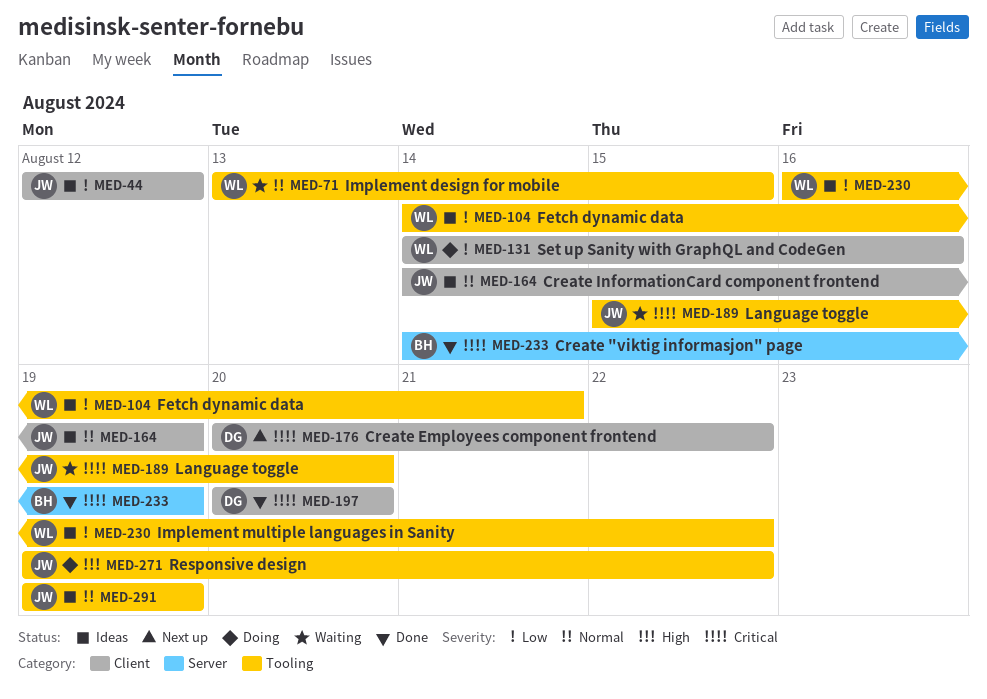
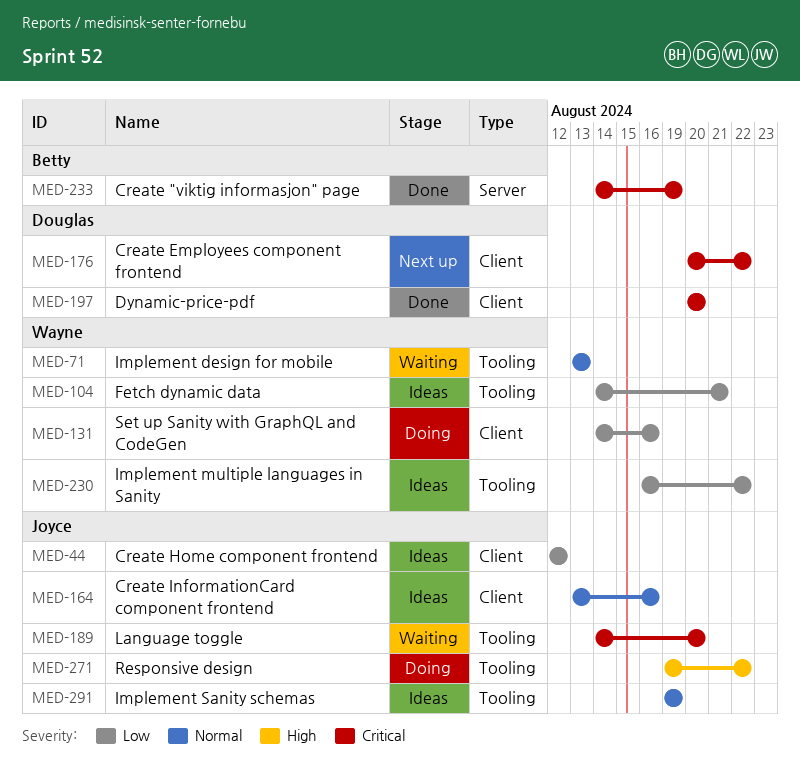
MED-71, due: Aug 15 -> Aug 13
MED-164, start: Aug 14 -> Aug 13
MED-164, due: Aug 19 -> Aug 16
MED-189, start: Aug 15 -> Aug 14

